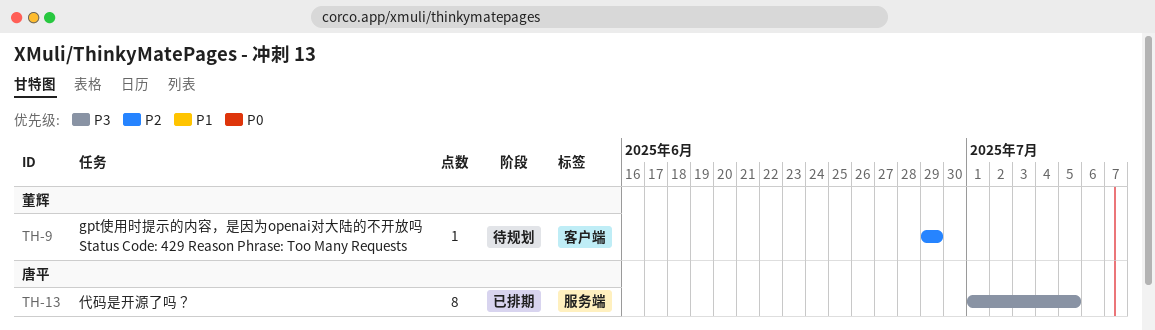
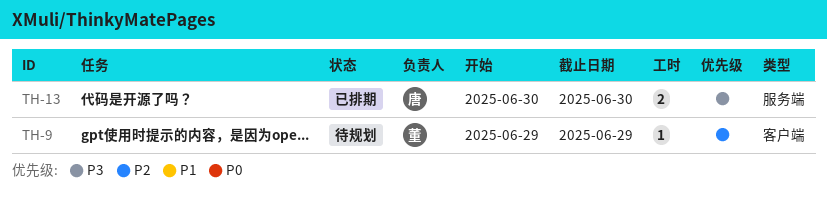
TH-13, estimate: 8 -> 2
TH-13, start: Jul 1 -> Jun 30
TH-13, due: Jul 5 -> Jun 30

